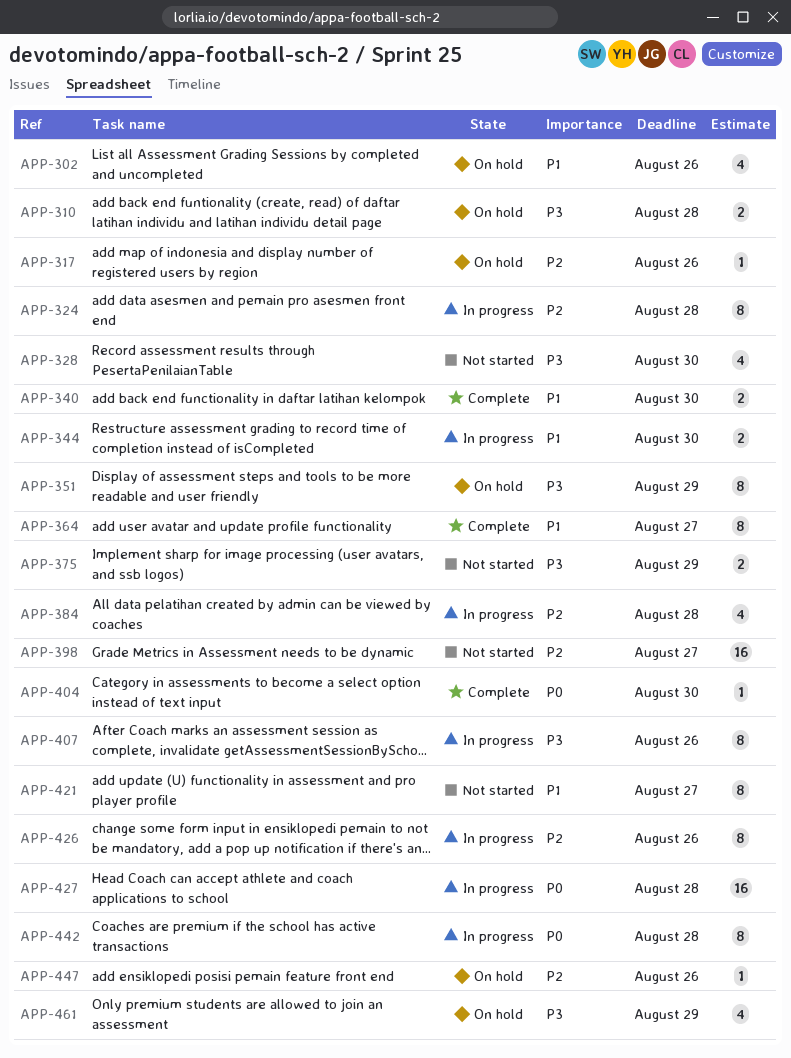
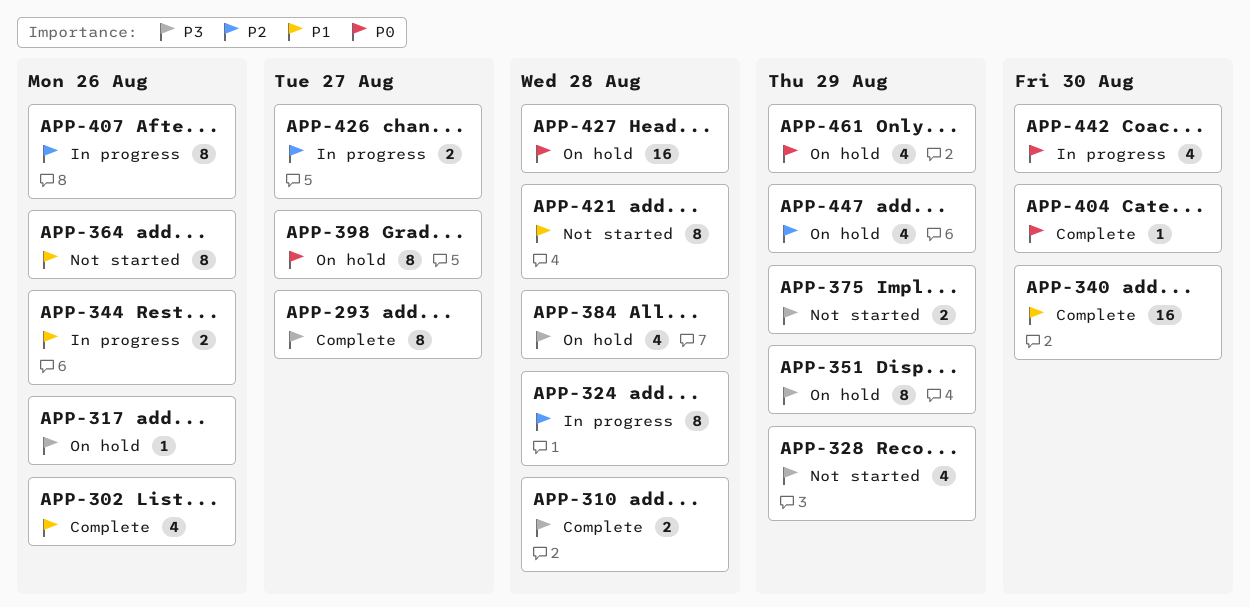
APP-293: none -> present
APP-302, status: On hold -> Complete
APP-310, status: On hold -> Complete
APP-317, priority: P2 -> P3
APP-328, due: Aug 30 -> Aug 29
APP-340, estimate: 2 -> 16
APP-344, due: Aug 30 -> Aug 26
APP-364, status: Complete -> Not started
APP-364, due: Aug 27 -> Aug 26
APP-384, status: In progress -> On hold
APP-384, priority: P2 -> P3
APP-398, status: Not started -> On hold
APP-398, priority: P2 -> P0
APP-398, estimate: 16 -> 8
APP-407, priority: P3 -> P2
APP-421, due: Aug 27 -> Aug 28
APP-426, estimate: 8 -> 2
APP-426, due: Aug 26 -> Aug 27
APP-427, status: In progress -> On hold
APP-442, estimate: 8 -> 4
APP-442, due: Aug 28 -> Aug 30
APP-447, estimate: 1 -> 4
APP-447, due: Aug 26 -> Aug 29
APP-461, priority: P3 -> P0

